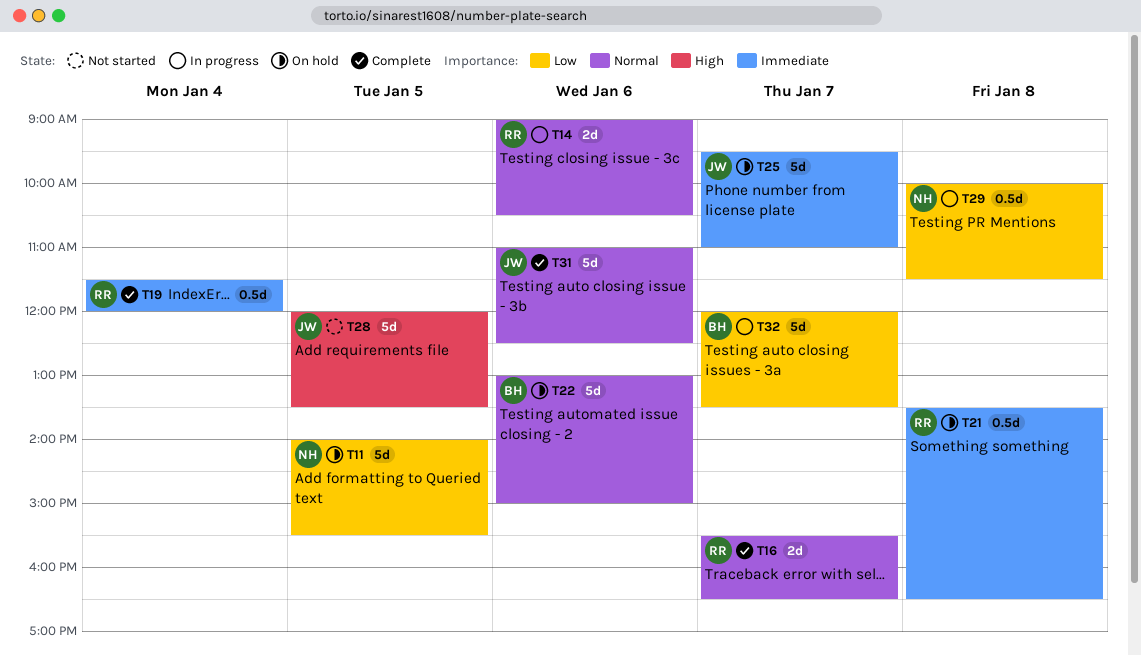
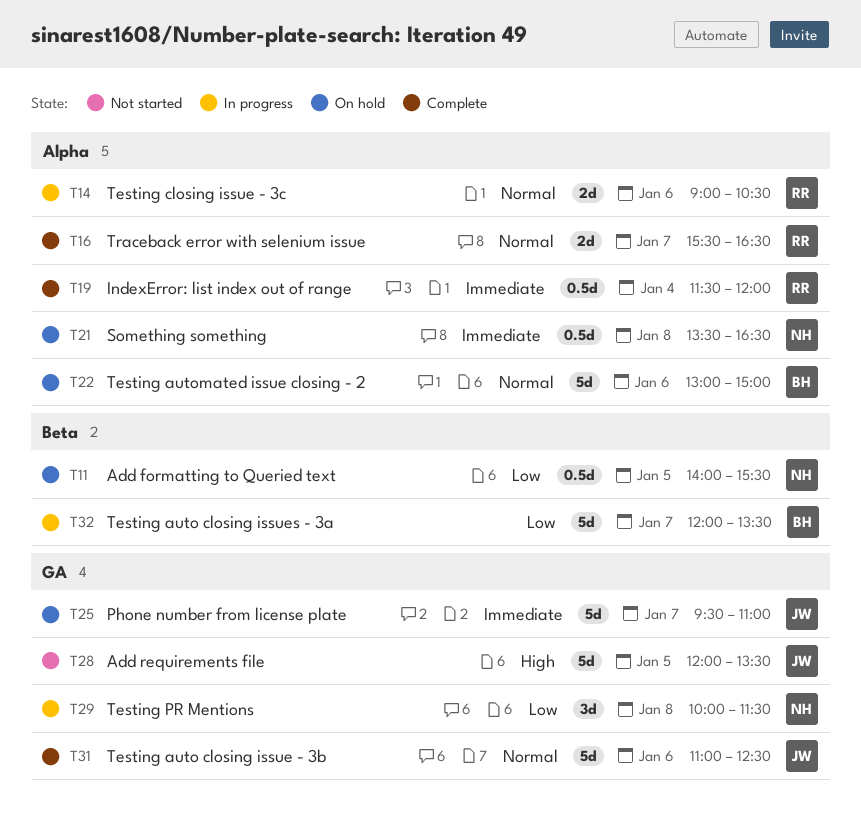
T11, estimate: 5d -> 0.5d
T21, owner: RR -> NH
T29, estimate: 0.5d -> 3d

